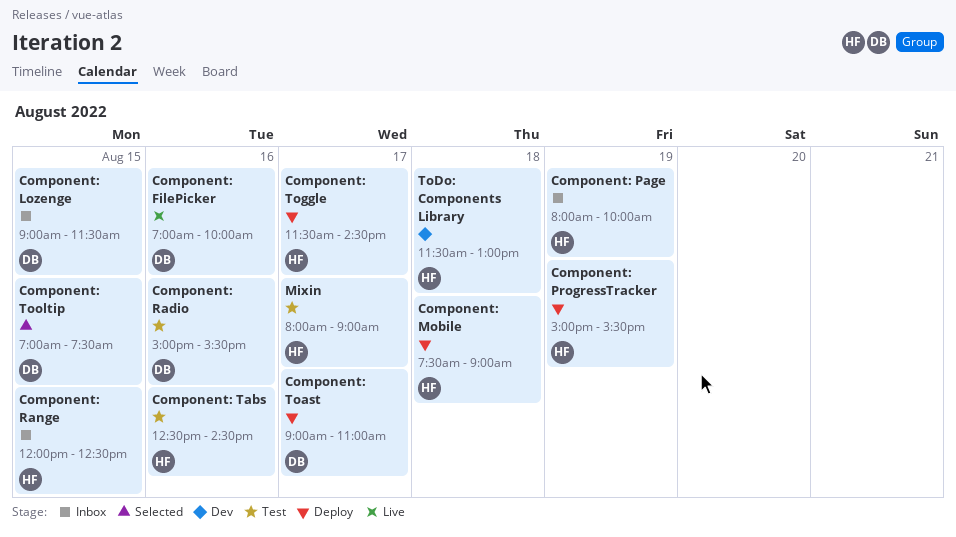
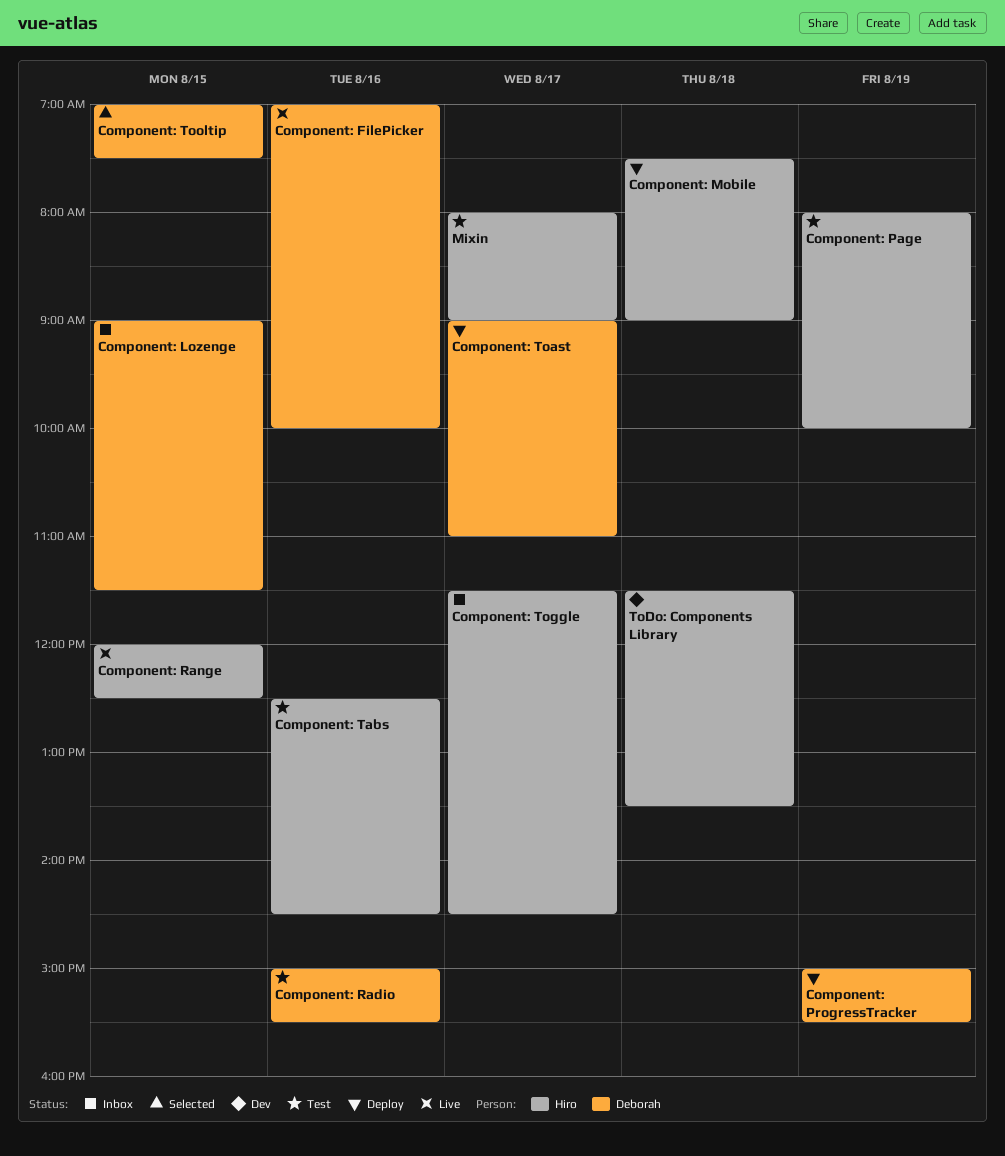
Component: Page, status: Inbox -> Test
Component: ProgressTracker, owner: Hiro -> Deborah
Component: Range, status: Inbox -> Live
Component: Toggle, status: Deploy -> Inbox
ToDo: Components Library, ends: 13:00 -> 13:30

